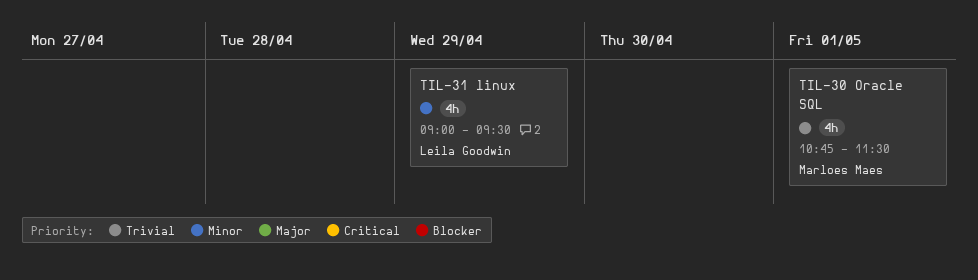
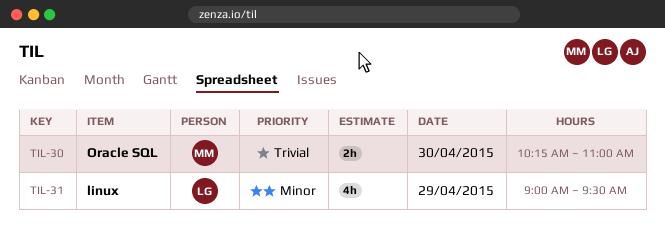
TIL-30, estimate: 4h -> 2h
TIL-30, day: May 1 -> Apr 30
TIL-30, begins: 10:45 -> 10:15
TIL-30, ends: 11:30 -> 11:00

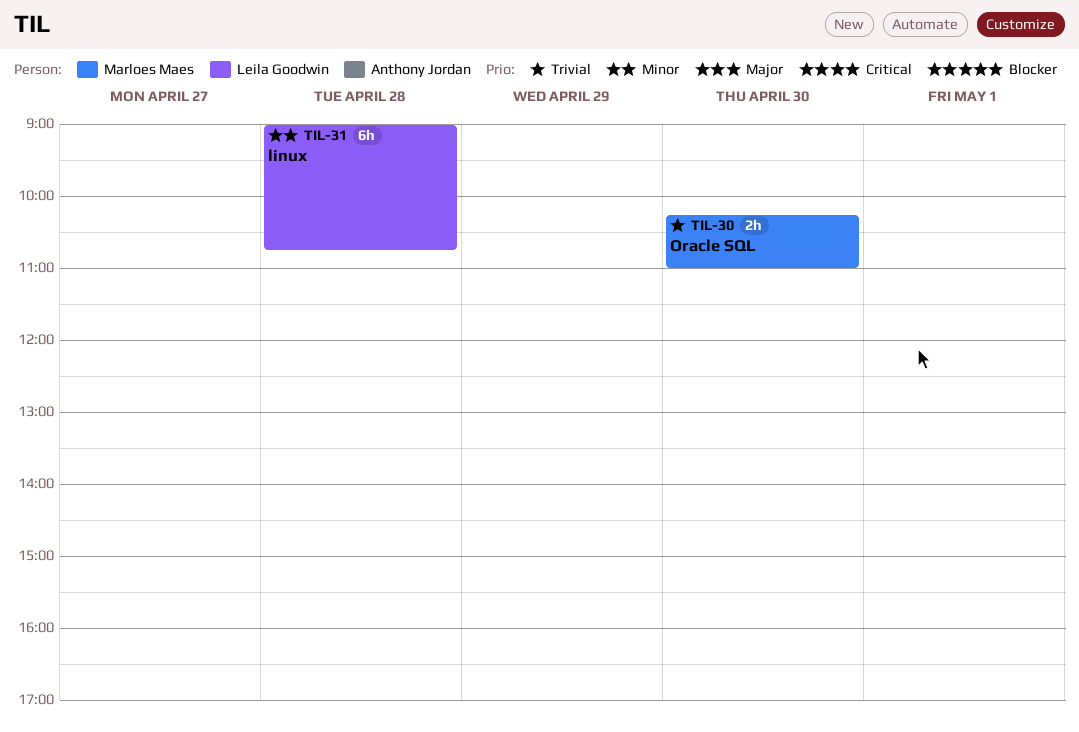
TIL-31, estimate: 4h -> 6h
TIL-31, day: Apr 29 -> Apr 28
TIL-31, ends: 09:30 -> 10:45

